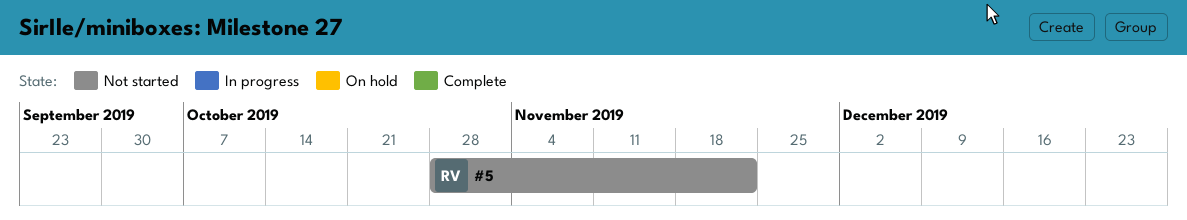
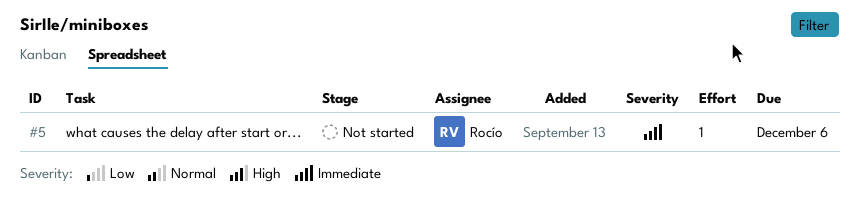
#5, due: Nov 22 -> Dec 6

